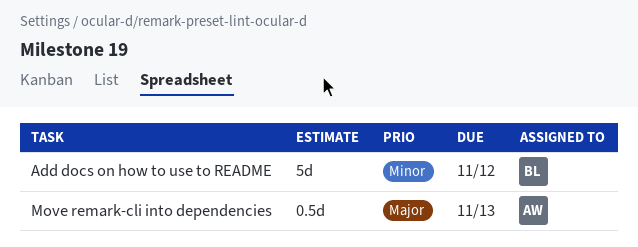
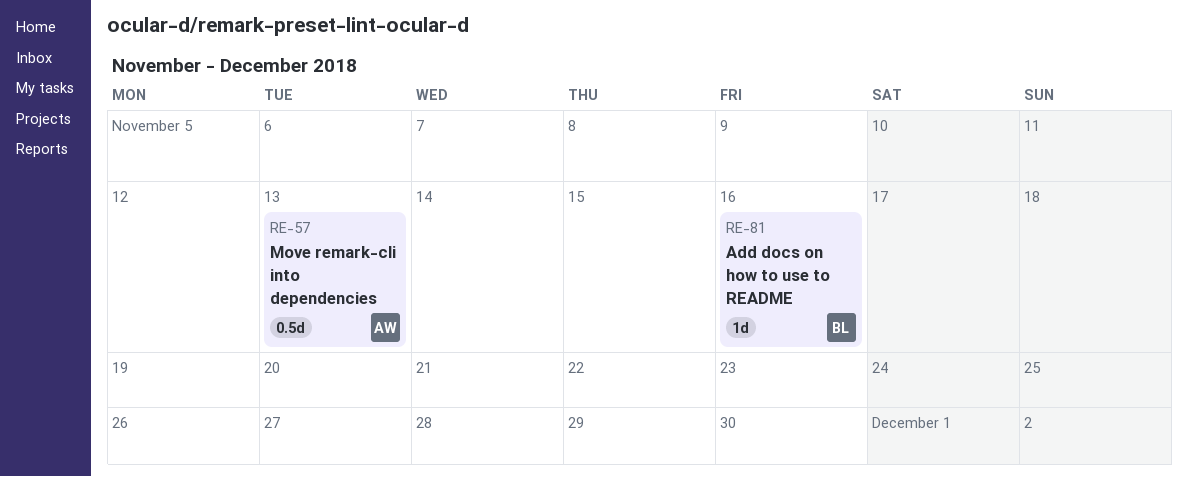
Add docs on how to use to README, estimate: 5d -> 1d
Add docs on how to use to README, due: Nov 12 -> Nov 16

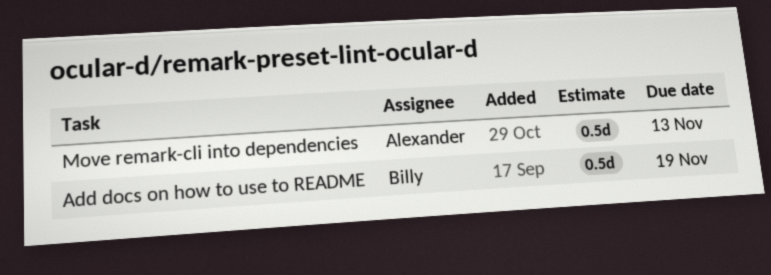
Add docs on how to use to README, estimate: 1d -> 0.5d
Add docs on how to use to README, due: Nov 16 -> Nov 19

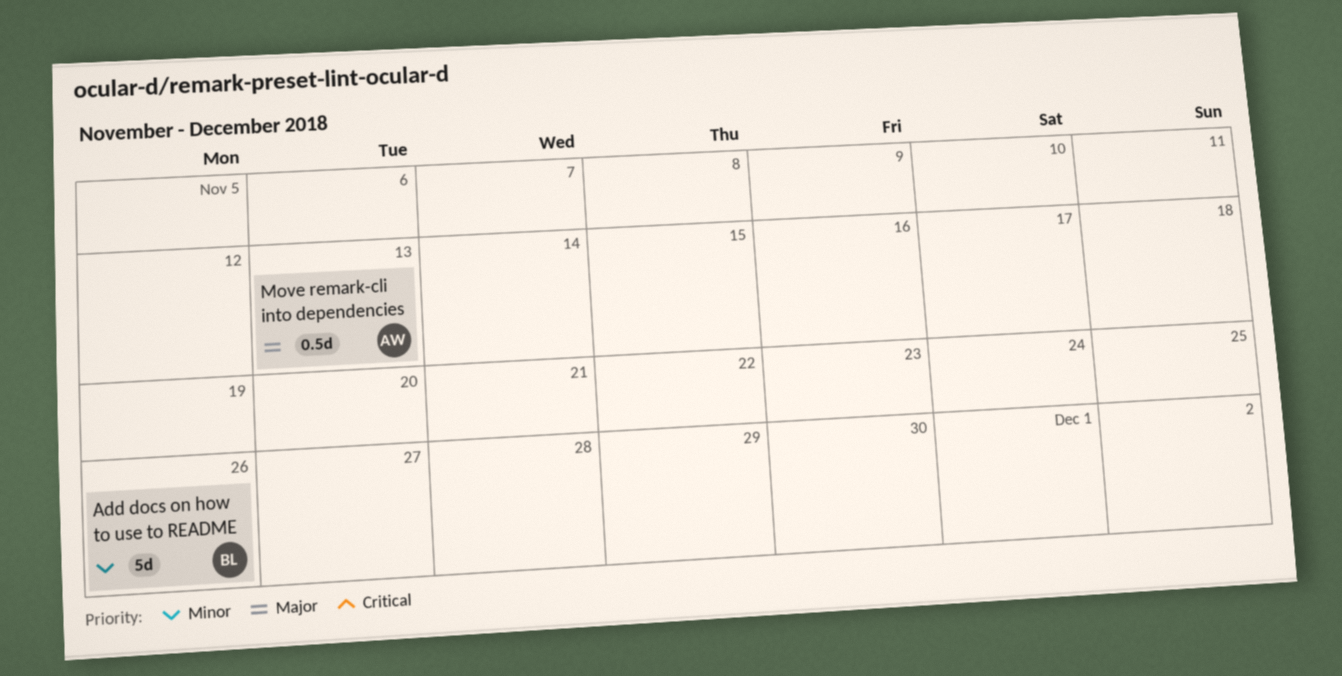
Add docs on how to use to README, estimate: 0.5d -> 5d
Add docs on how to use to README, due: Nov 19 -> Nov 26

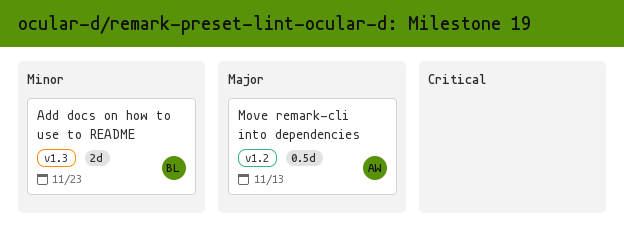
Add docs on how to use to README, estimate: 5d -> 2d
Add docs on how to use to README, due: Nov 26 -> Nov 23

